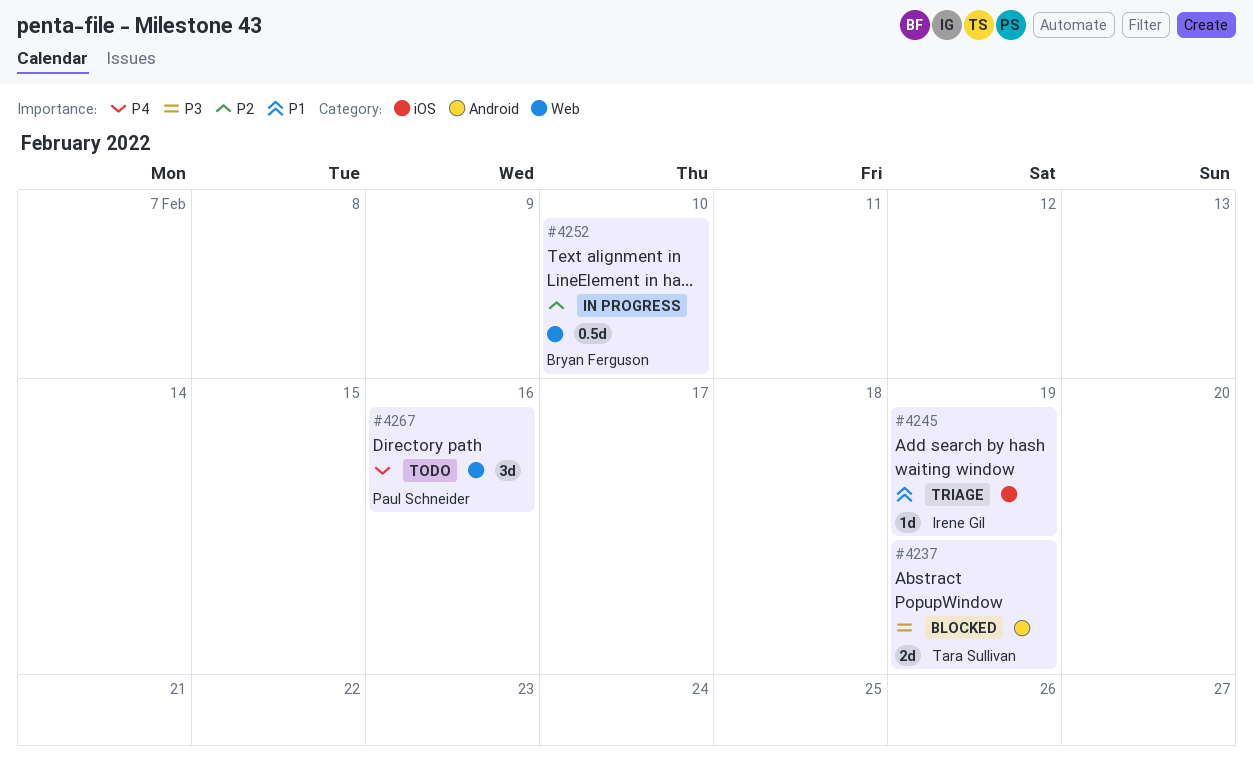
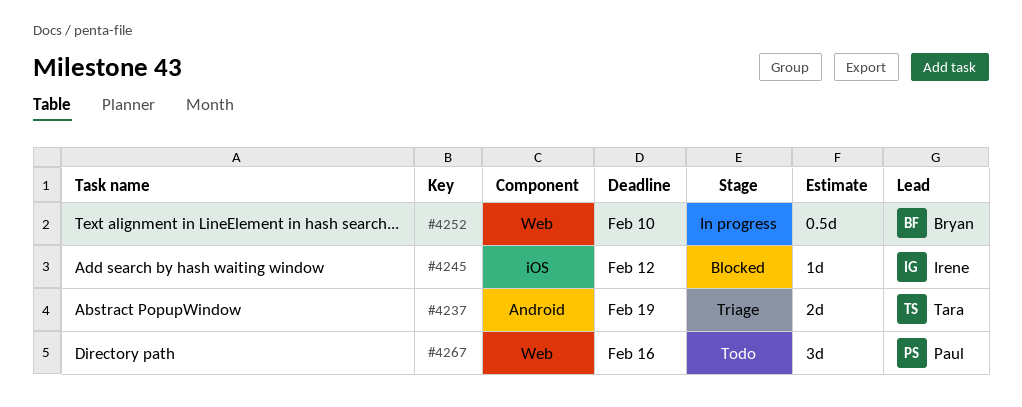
#4237, status: Blocked -> Triage
#4245, status: Triage -> Blocked
#4245, due: Feb 19 -> Feb 12

